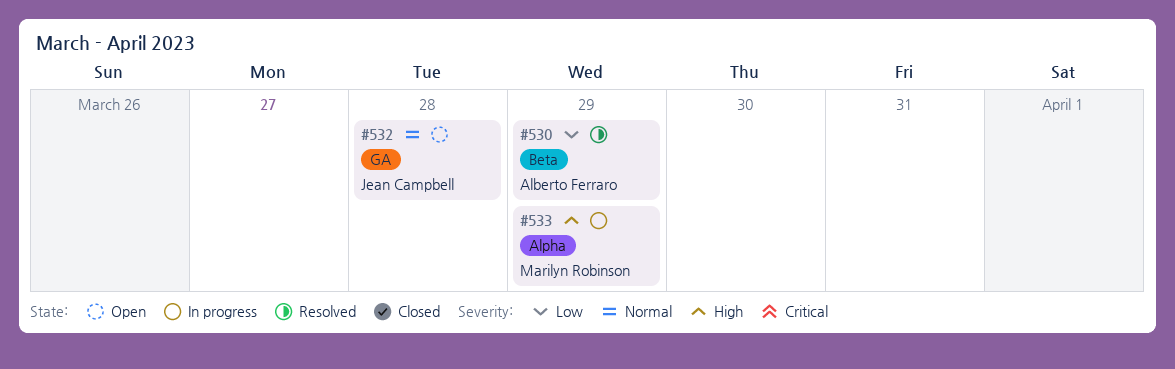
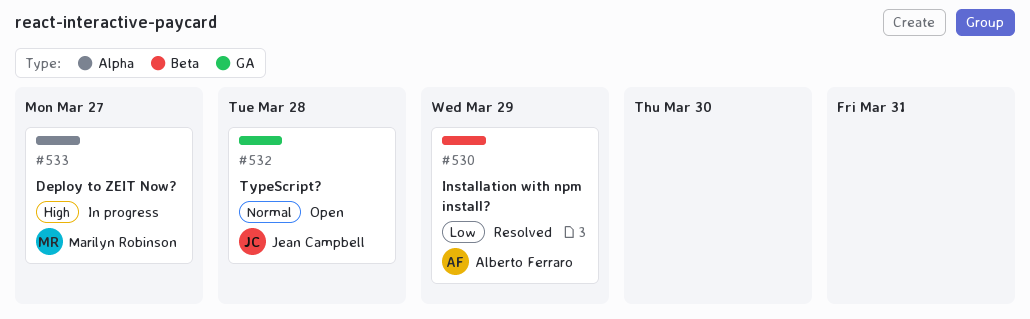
#533, due: Mar 29 -> Mar 27

